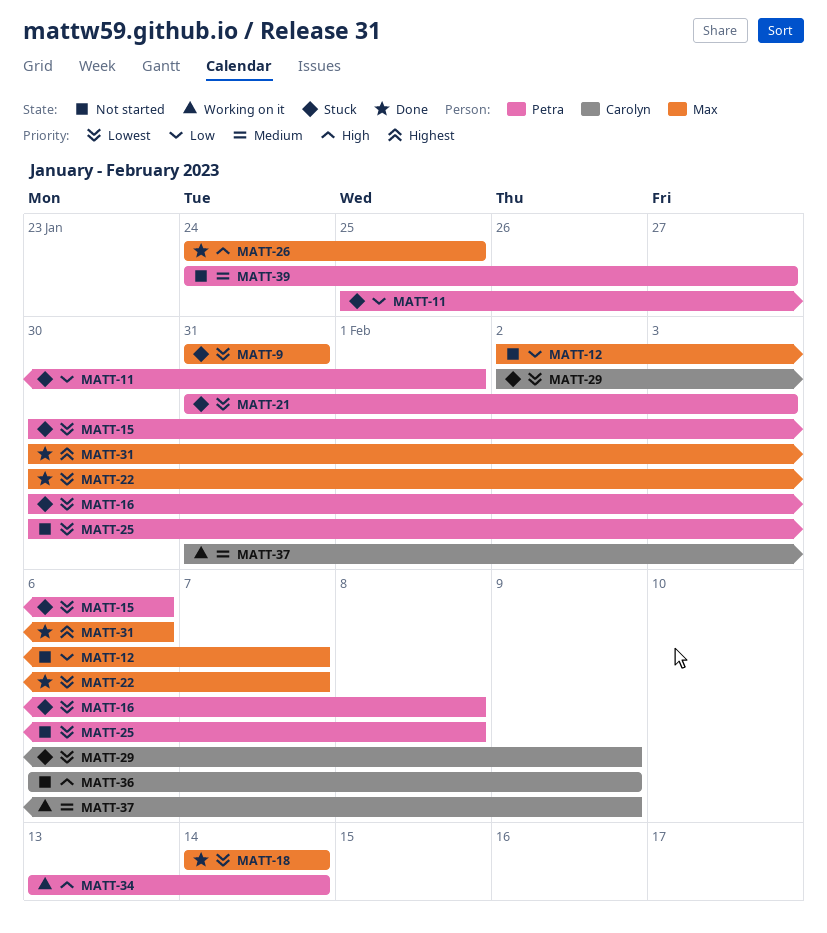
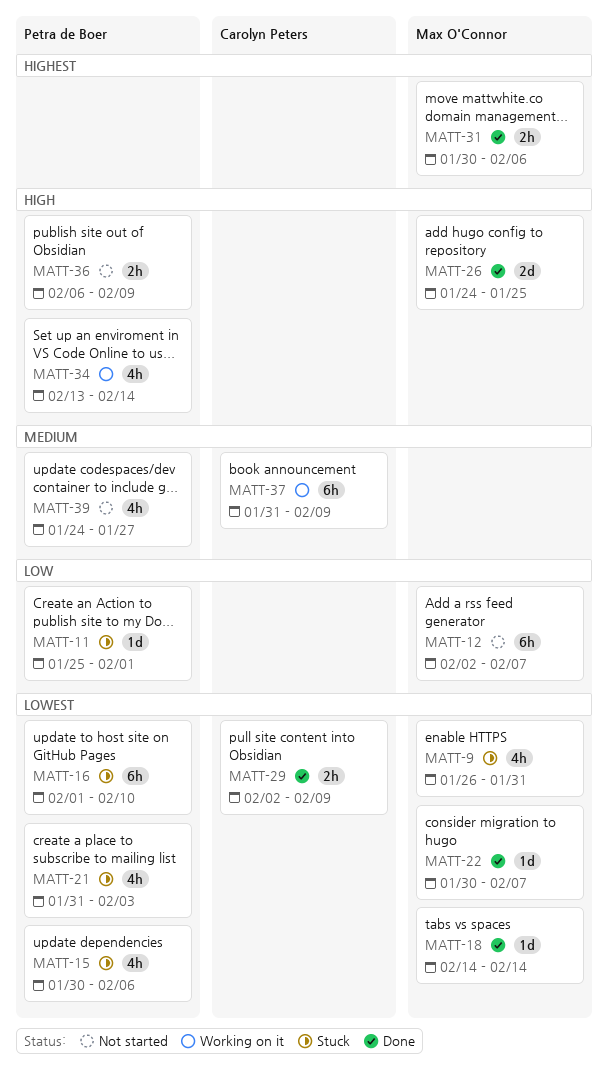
MATT-9, start: Jan 31 -> Jan 26
MATT-16, start: Jan 30 -> Feb 1
MATT-16, due: Feb 8 -> Feb 10
MATT-25: present -> none
MATT-29, status: Stuck -> Done
MATT-36, owner: Carolyn Peters -> Petra de Boer

